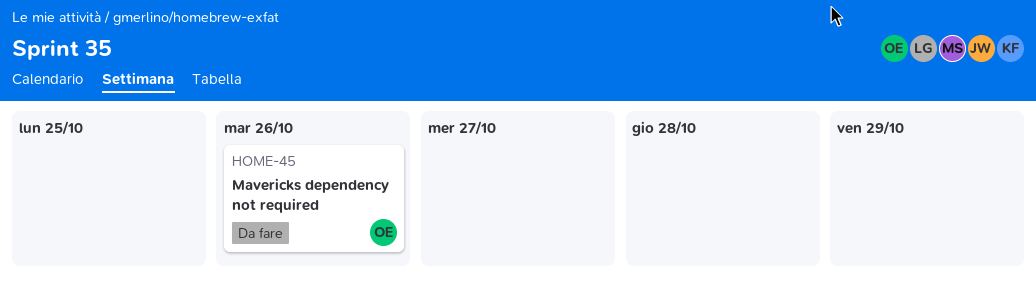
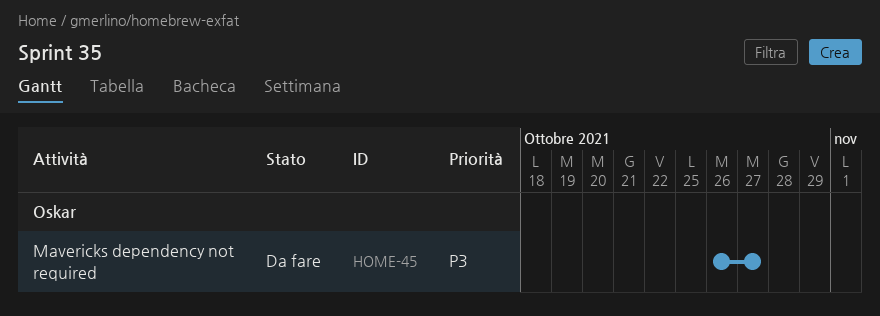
HOME-45, due: Oct 26 -> Oct 27

